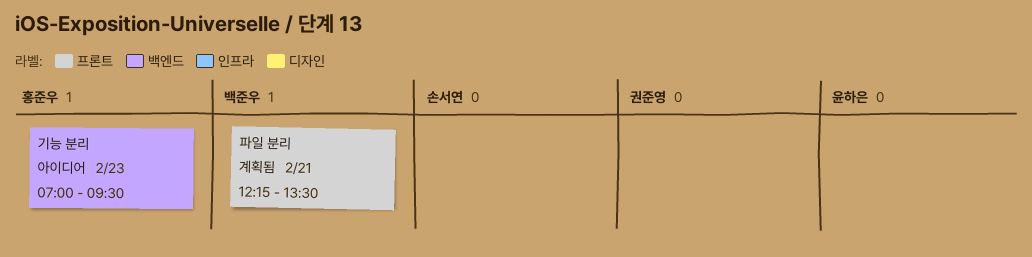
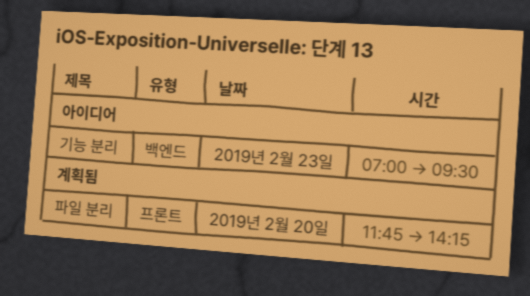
파일 분리, day: Feb 21 -> Feb 20
파일 분리, begins: 12:15 -> 11:45
파일 분리, ends: 13:30 -> 14:15

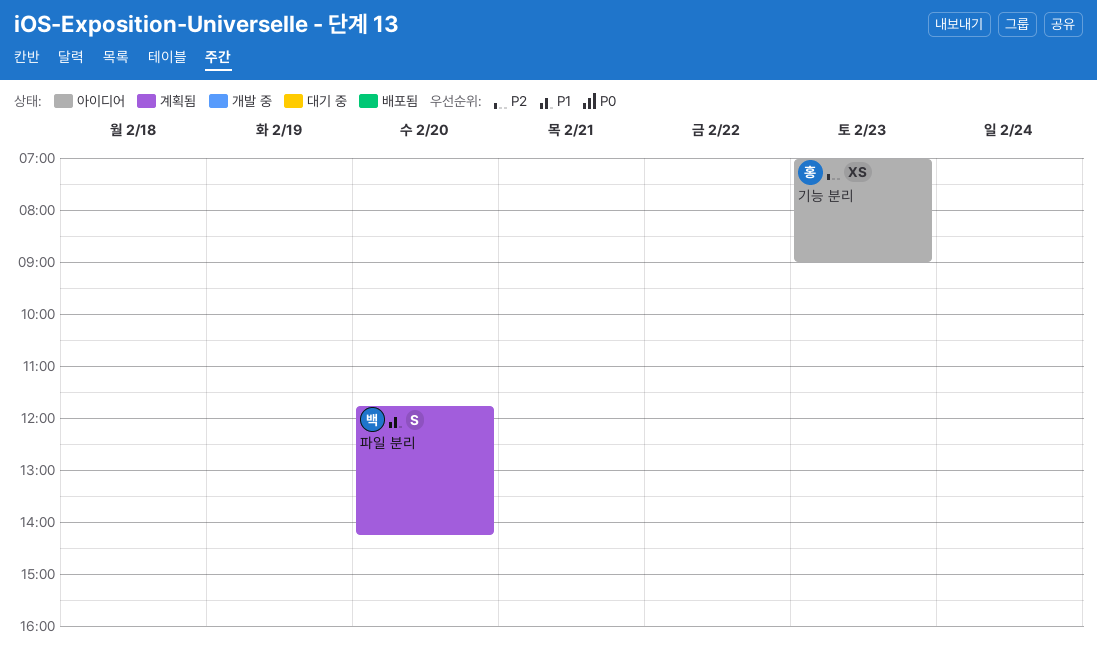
기능 분리, ends: 09:30 -> 09:00

